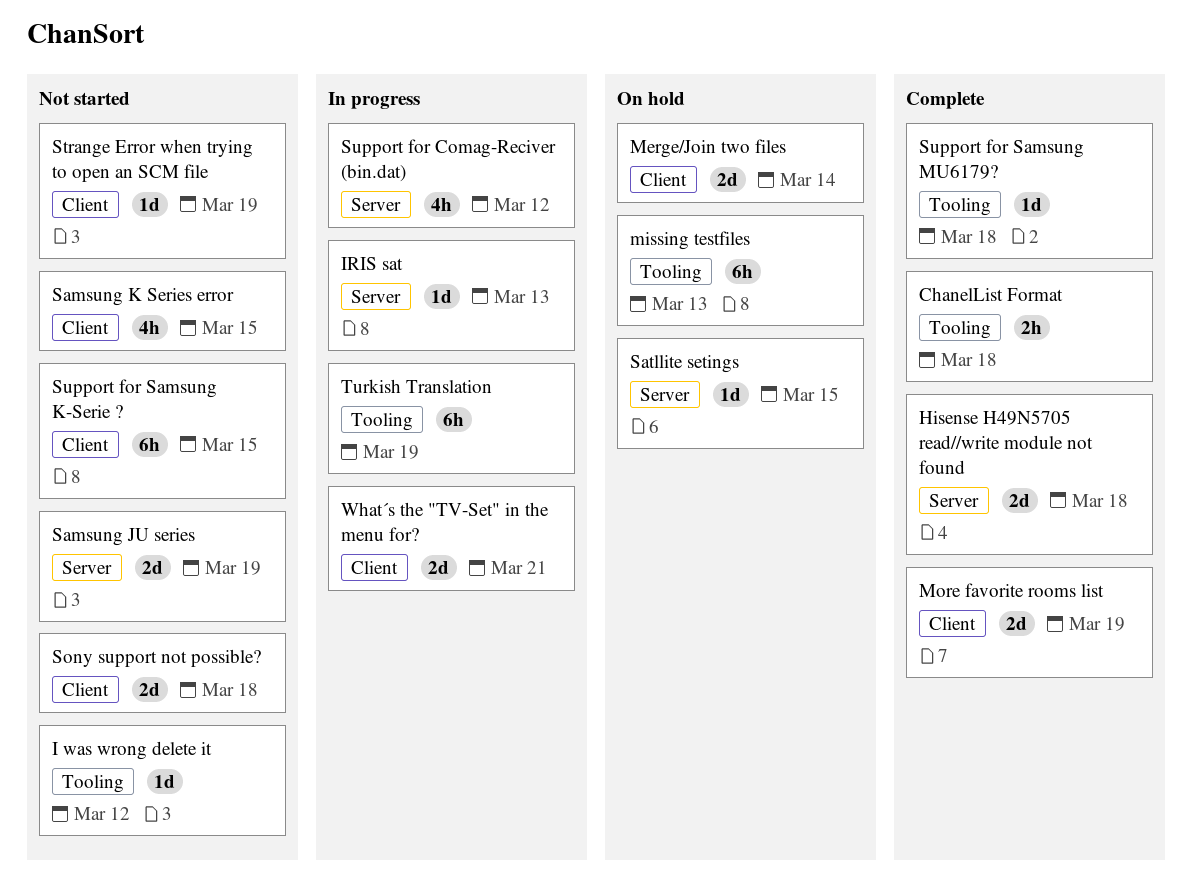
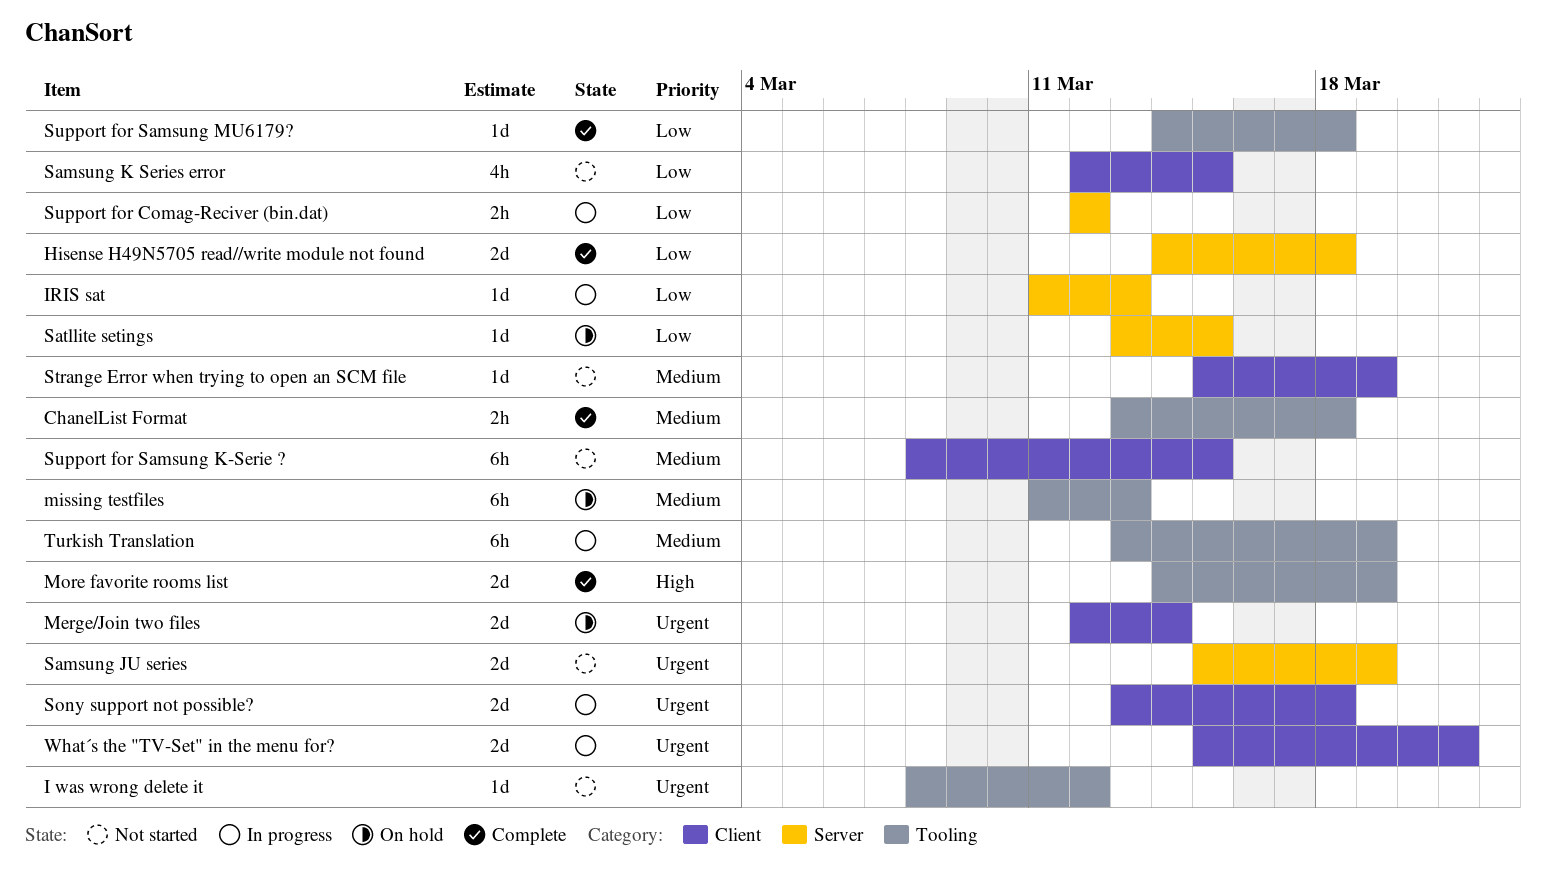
More favorite rooms list, label: Client -> Tooling
Sony support not possible?, status: Not started -> In progress
Support for Comag-Reciver (bin.dat), estimate: 4h -> 2h

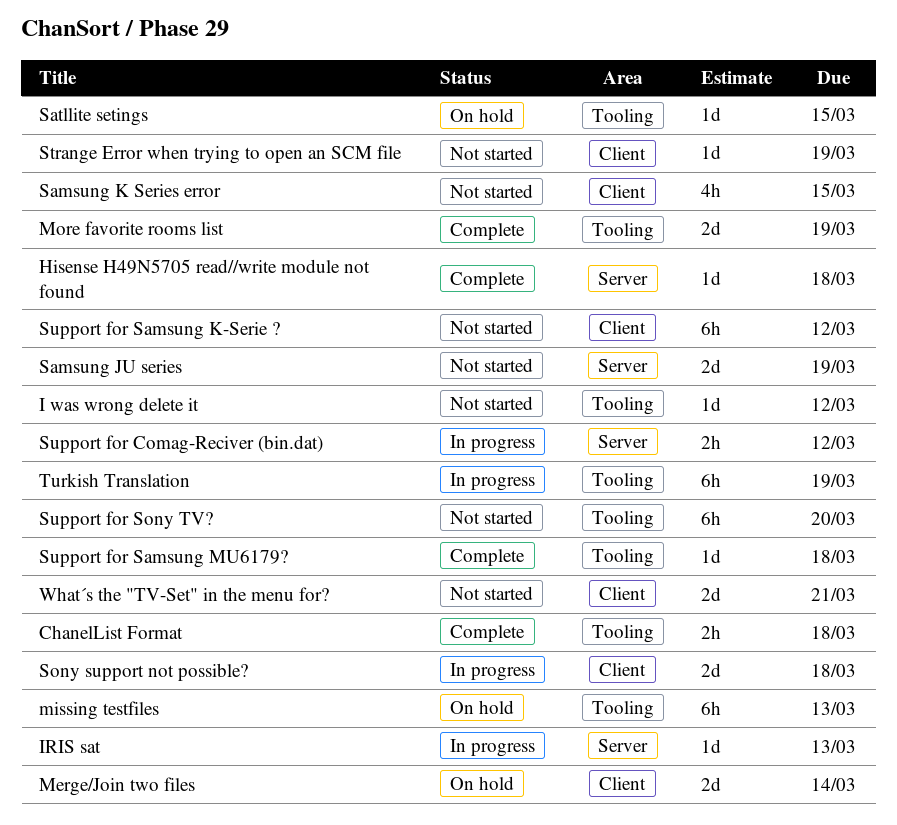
Hisense H49N5705 read//write module not found, estimate: 2d -> 1d
Satllite setings, label: Server -> Tooling
Support for Samsung K-Serie ?, due: Mar 15 -> Mar 12
Support for Sony TV?: none -> present
What´s the "TV-Set" in the menu for?, status: In progress -> Not started

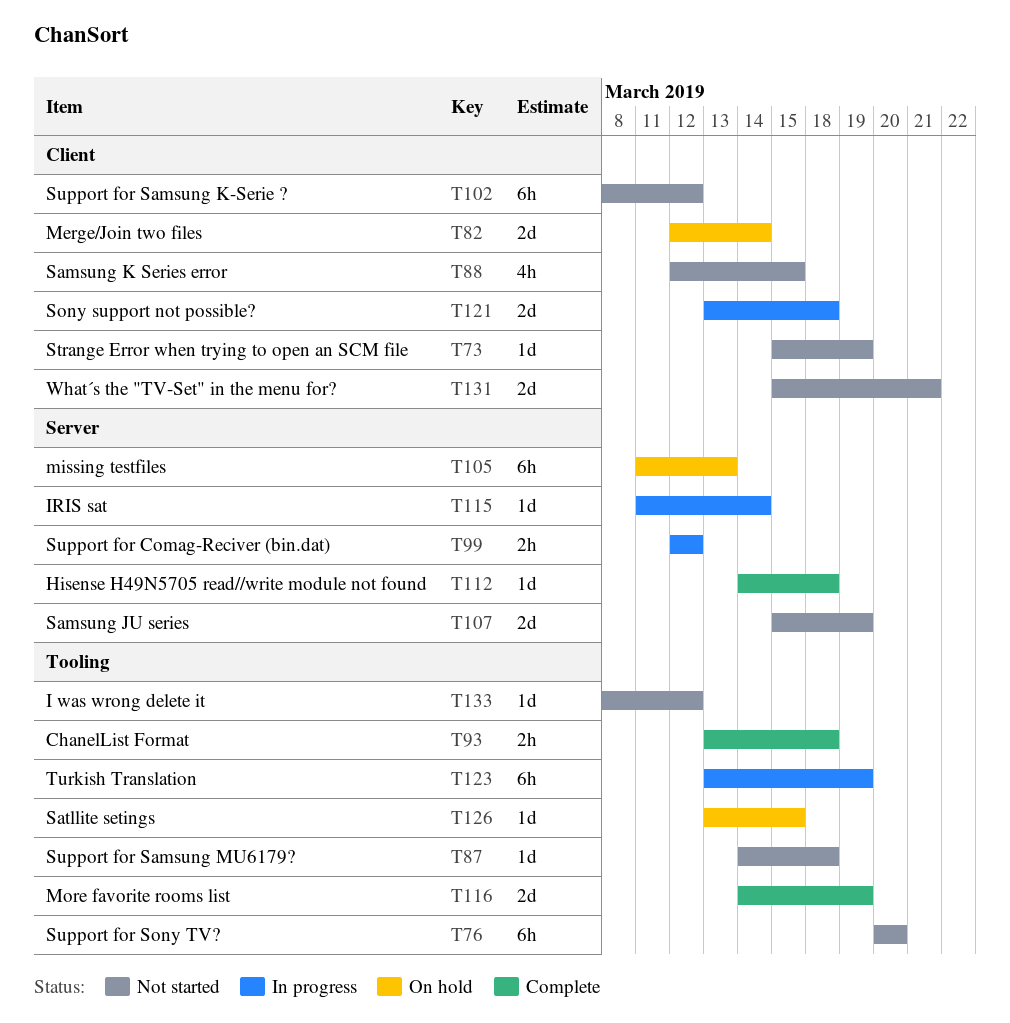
IRIS sat, due: Mar 13 -> Mar 14
missing testfiles, label: Tooling -> Server
Support for Samsung MU6179?, status: Complete -> Not started

